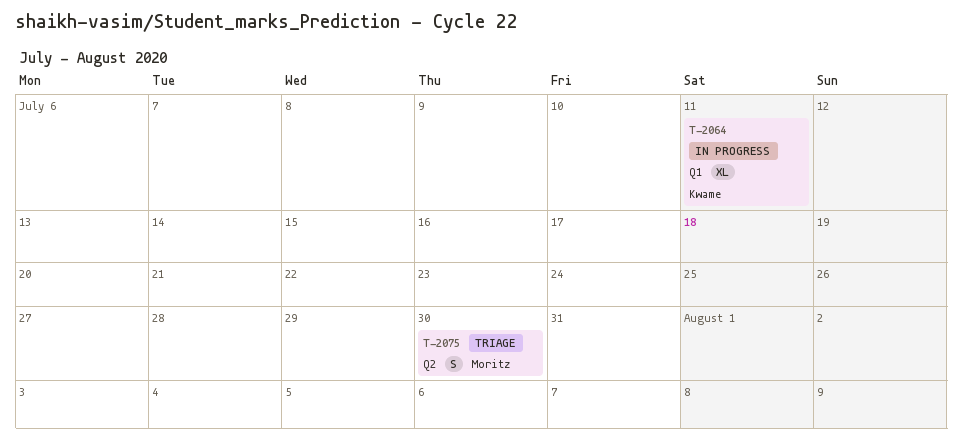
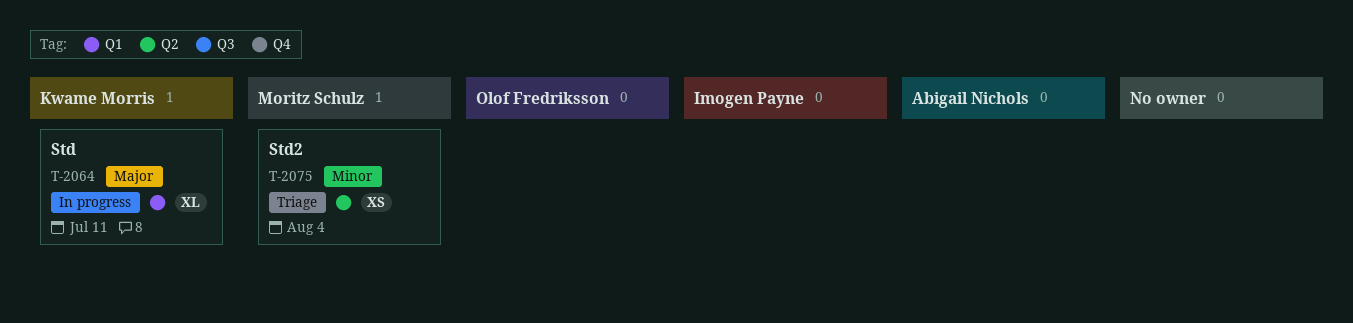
T-2075, estimate: S -> XS
T-2075, due: Jul 30 -> Aug 4

